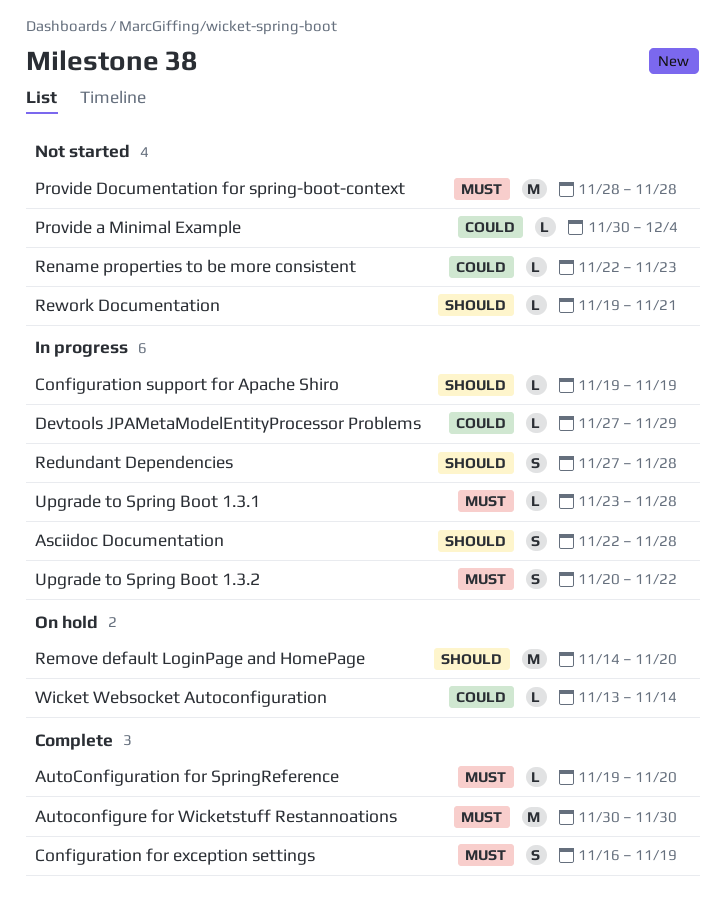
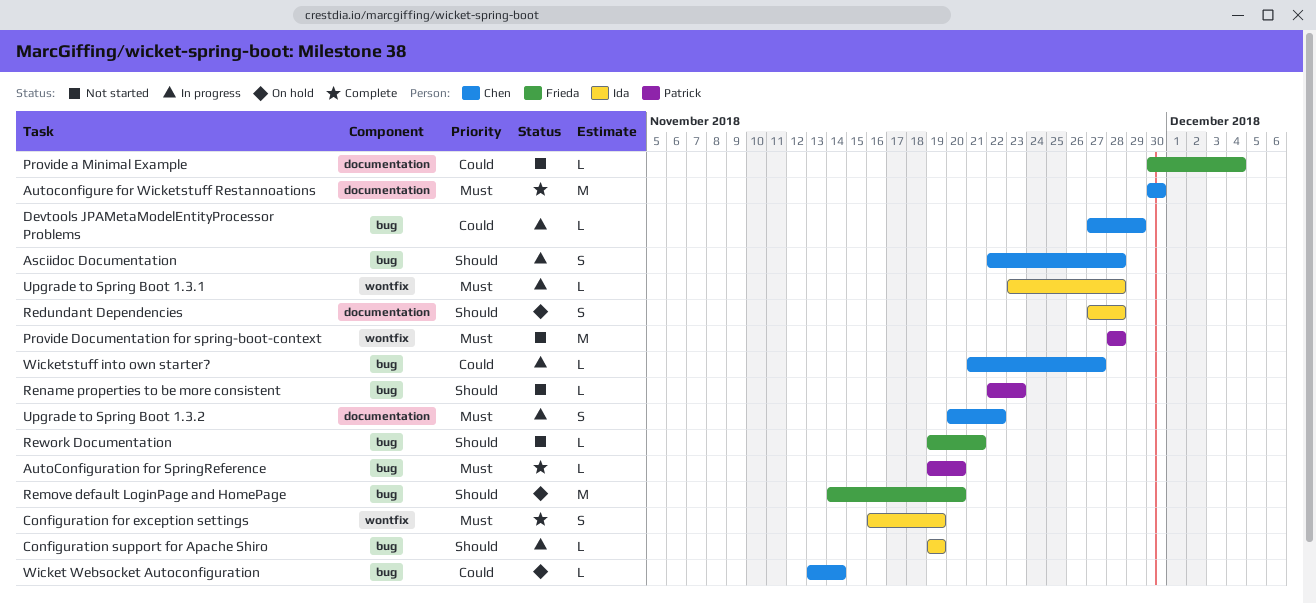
Redundant Dependencies, status: In progress -> On hold
Rename properties to be more consistent, priority: Could -> Should
Wicketstuff into own starter?: none -> present

